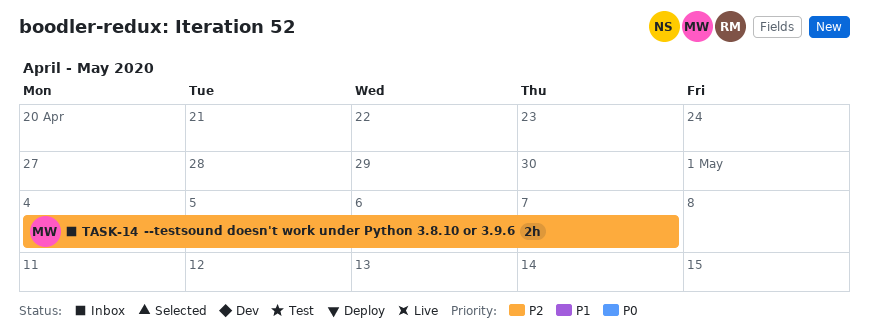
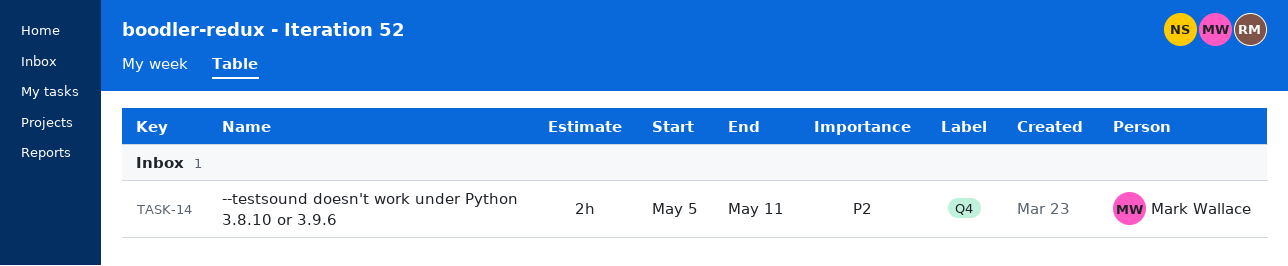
TASK-14, start: May 4 -> May 5
TASK-14, due: May 7 -> May 11

